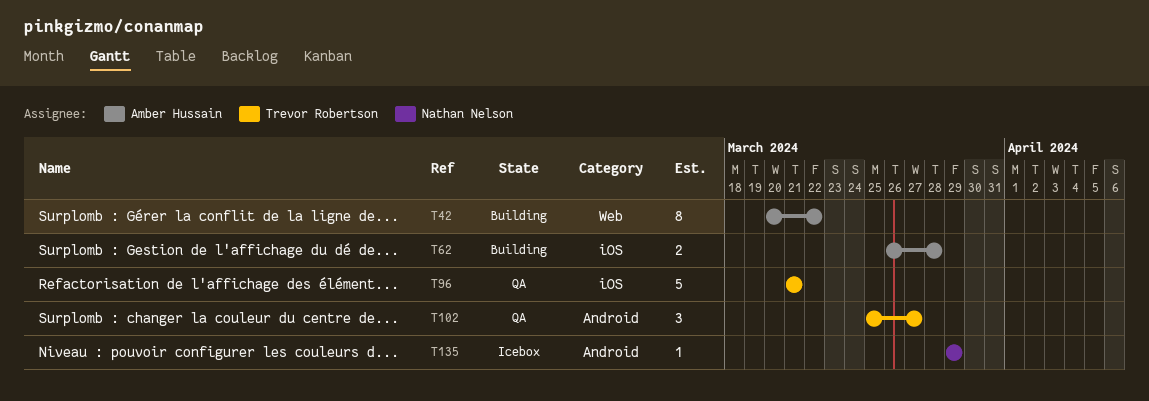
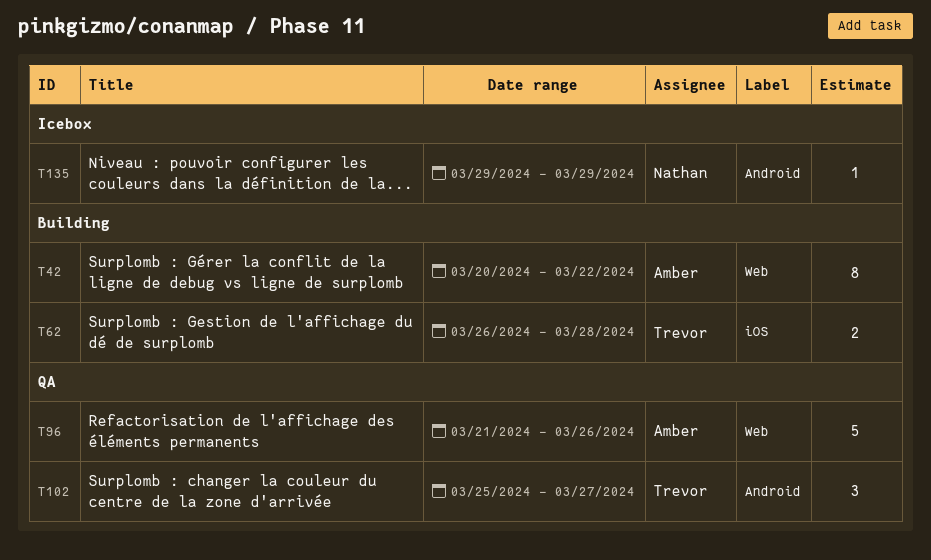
T62, owner: Amber Hussain -> Trevor Robertson
T96, owner: Trevor Robertson -> Amber Hussain
T96, label: iOS -> Web
T96, due: Mar 21 -> Mar 26

